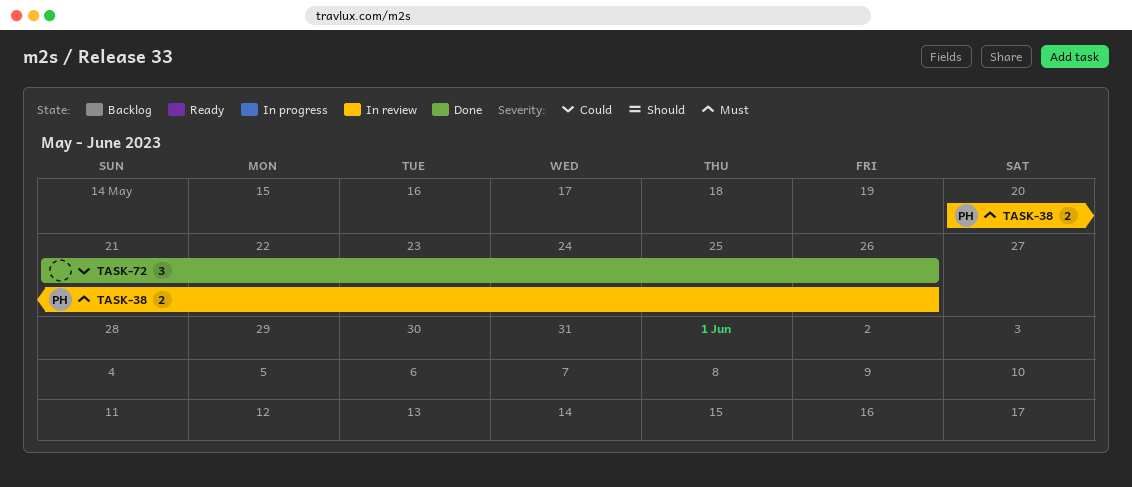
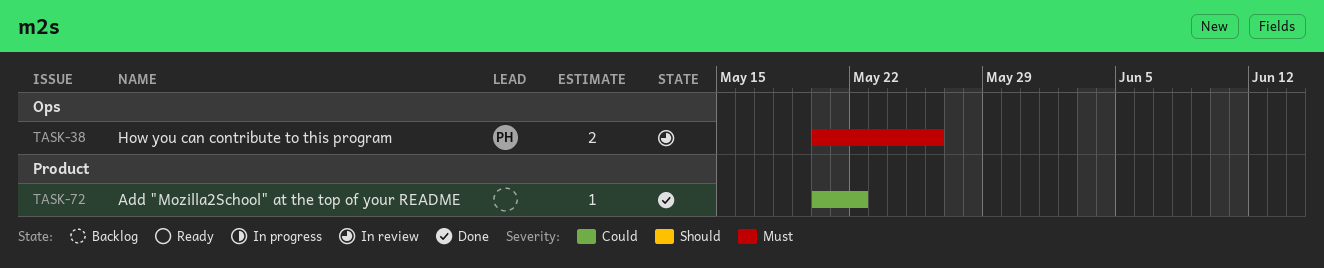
TASK-72, estimate: 3 -> 1
TASK-72, start: May 21 -> May 20
TASK-72, due: May 26 -> May 22

